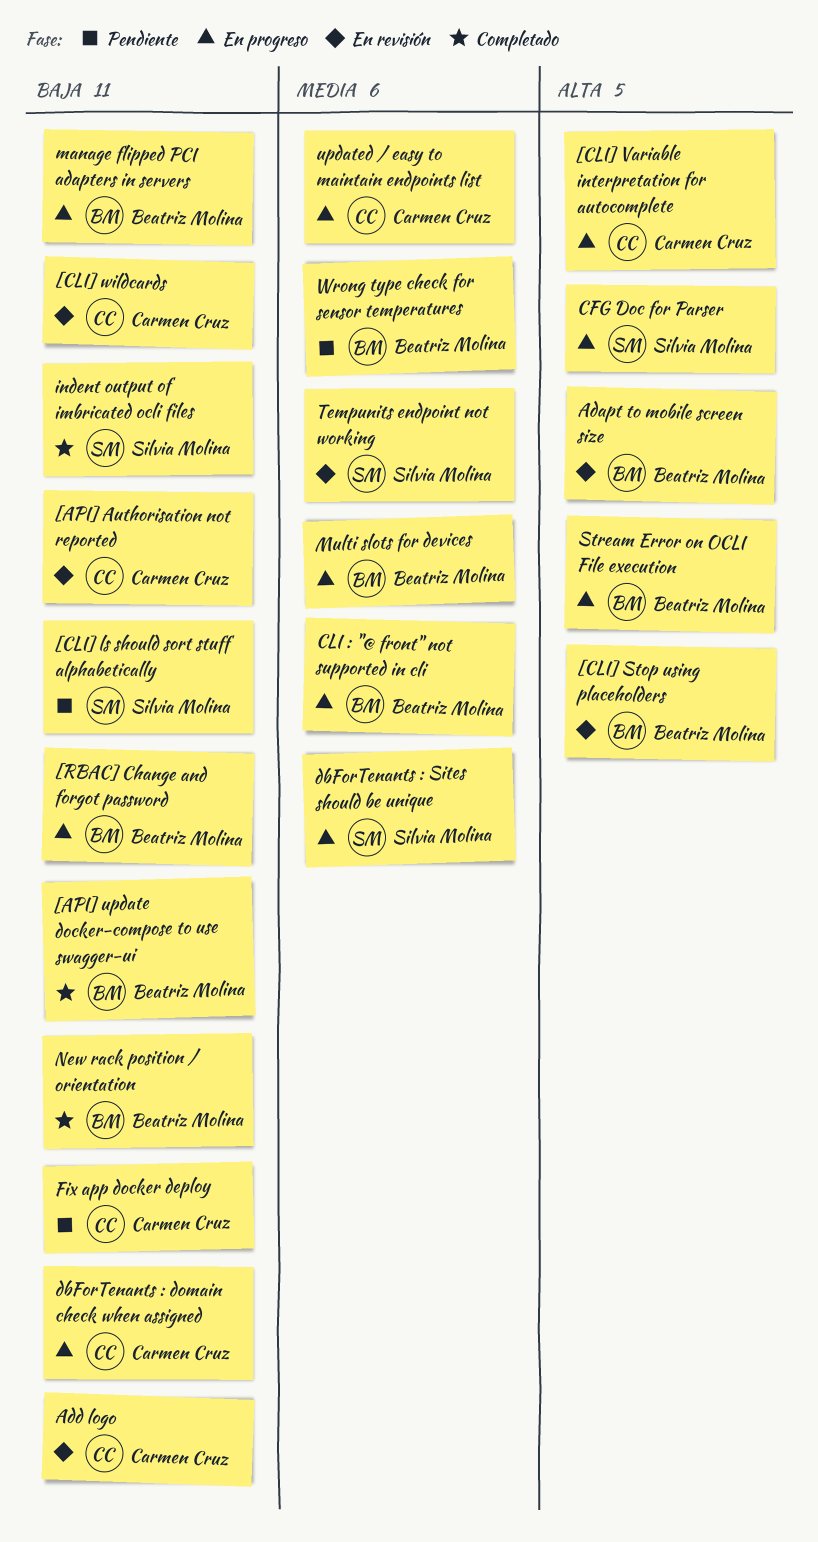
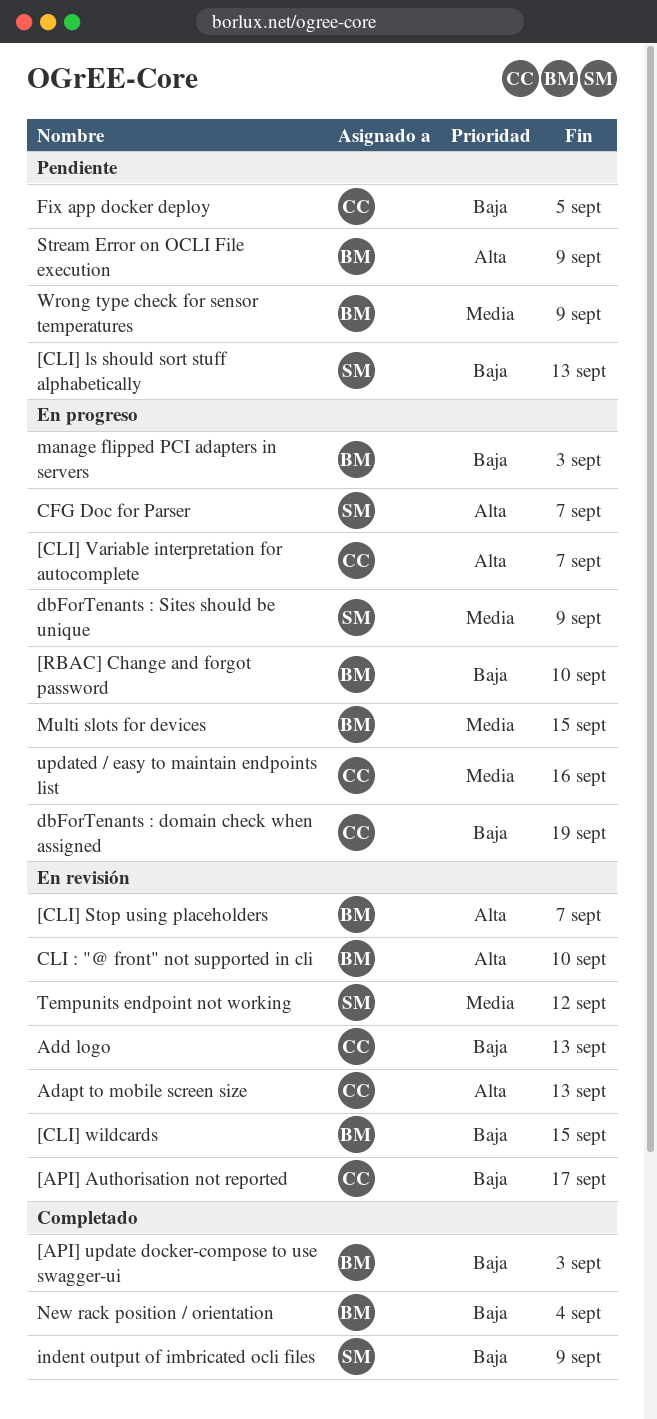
[CLI] wildcards, owner: Carmen Cruz -> Beatriz Molina
Adapt to mobile screen size, owner: Beatriz Molina -> Carmen Cruz
CLI : "@ front" not supported in cli, status: En progreso -> En revisión
CLI : "@ front" not supported in cli, priority: Media -> Alta
Stream Error on OCLI File execution, status: En progreso -> Pendiente

